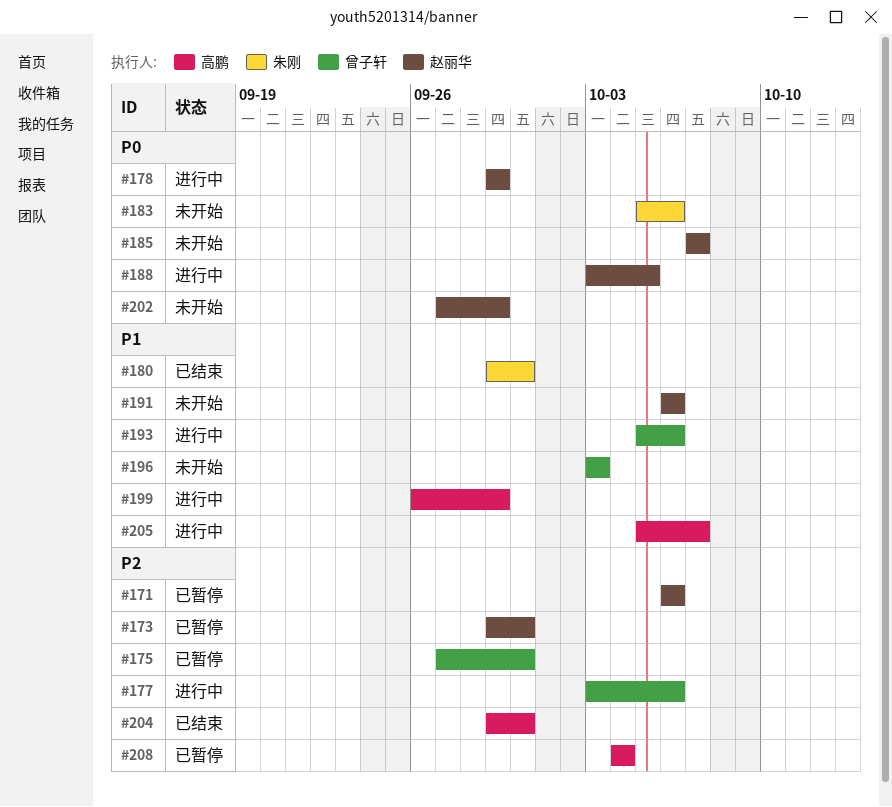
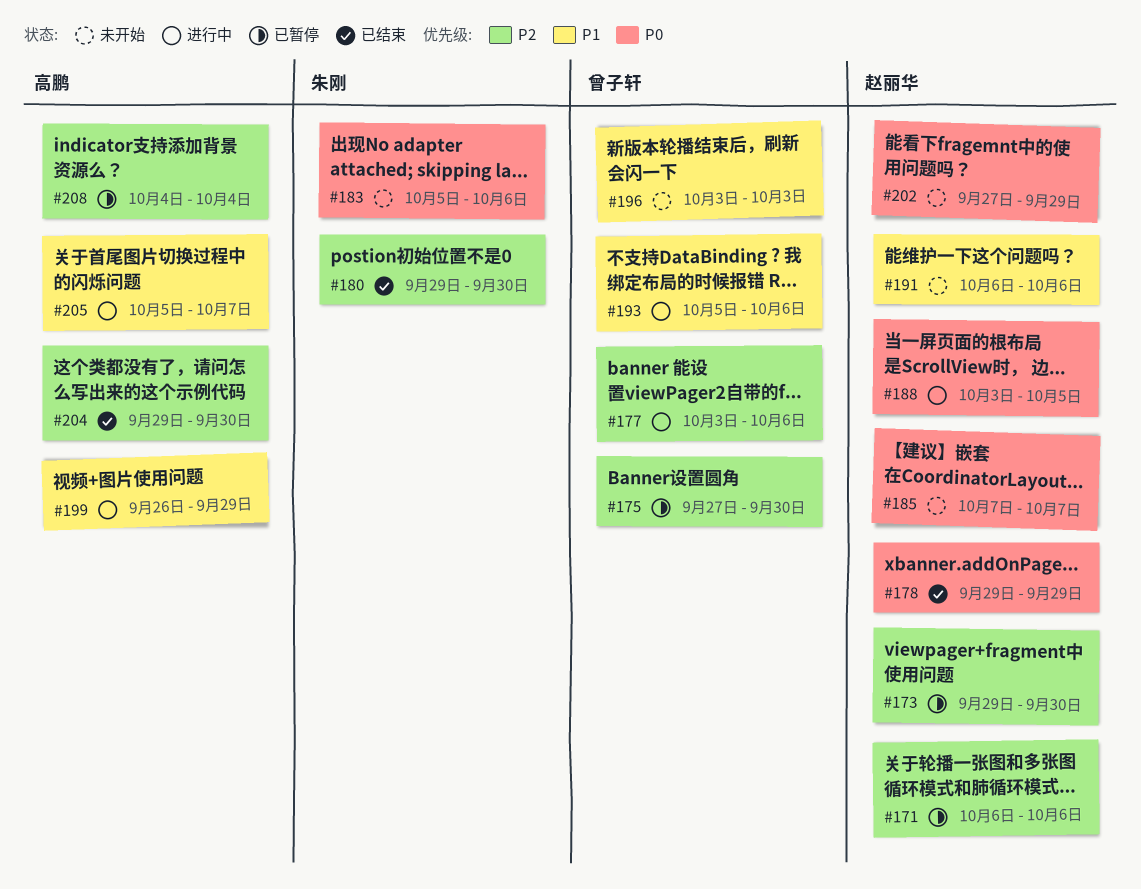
#178, status: 进行中 -> 已结束
#180, priority: P1 -> P2

